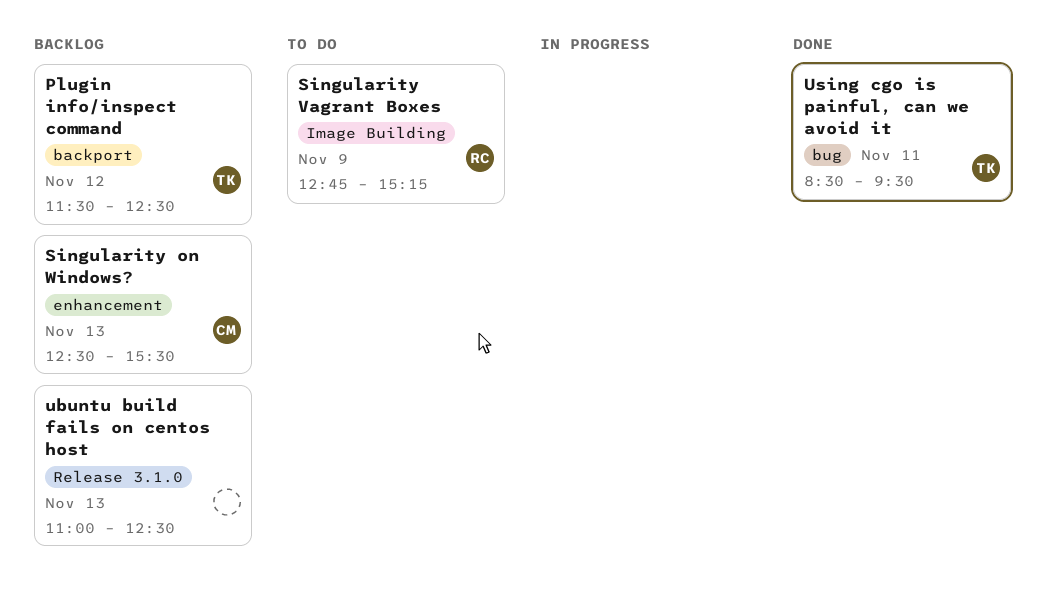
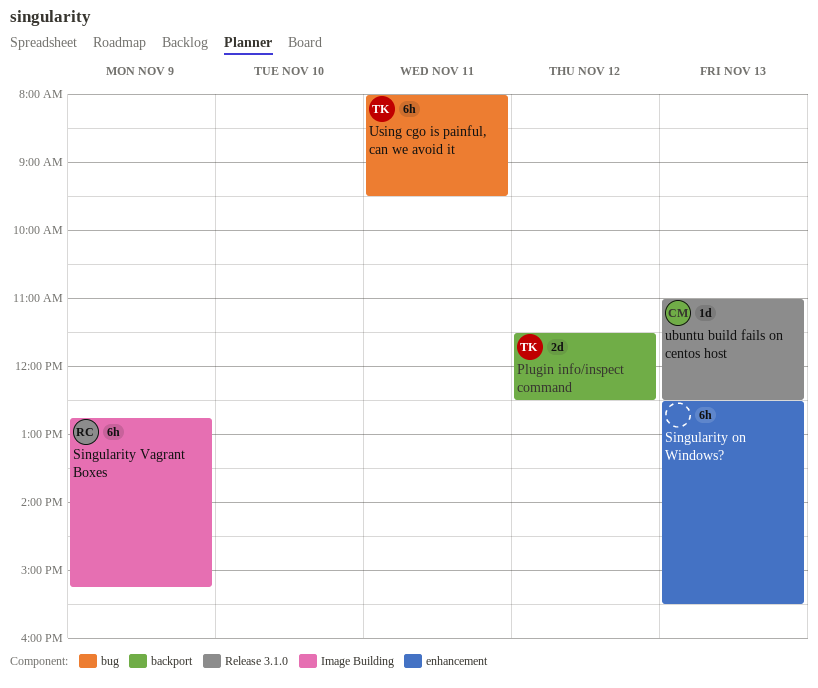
Singularity on Windows?, owner: CM -> none
ubuntu build fails on centos host, owner: none -> CM
Using cgo is painful, can we avoid it, begins: 08:30 -> 08:00

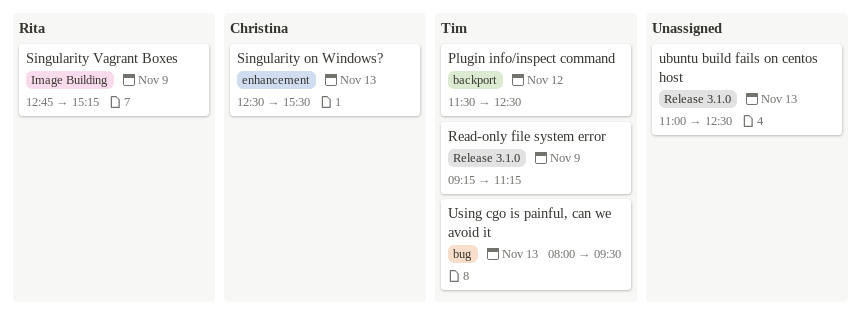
Read-only file system error: none -> present
Singularity on Windows?, owner: none -> Christina
ubuntu build fails on centos host, owner: Christina -> none
Using cgo is painful, can we avoid it, day: Nov 11 -> Nov 13

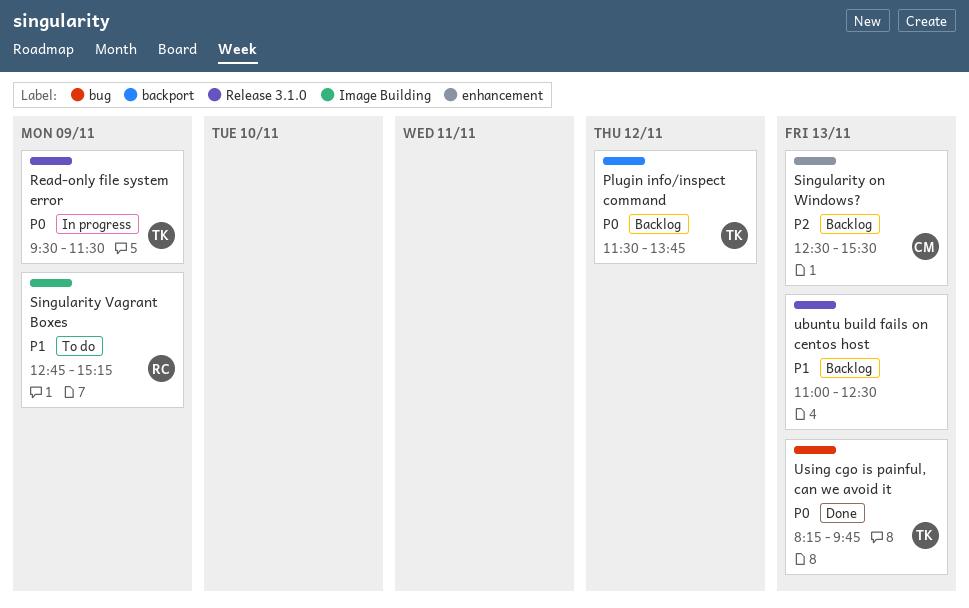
Plugin info/inspect command, ends: 12:30 -> 13:45
Read-only file system error, begins: 09:15 -> 09:30
Read-only file system error, ends: 11:15 -> 11:30
Using cgo is painful, can we avoid it, begins: 08:00 -> 08:15
Using cgo is painful, can we avoid it, ends: 09:30 -> 09:45

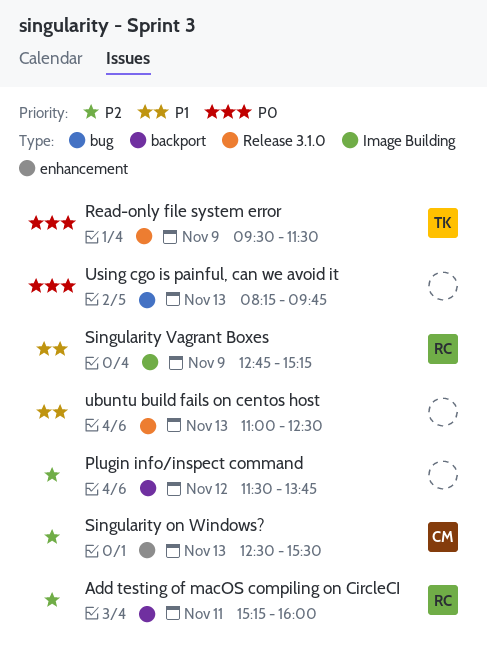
Add testing of macOS compiling on CircleCI: none -> present
Plugin info/inspect command, owner: TK -> none
Plugin info/inspect command, priority: P0 -> P2
Using cgo is painful, can we avoid it, owner: TK -> none

